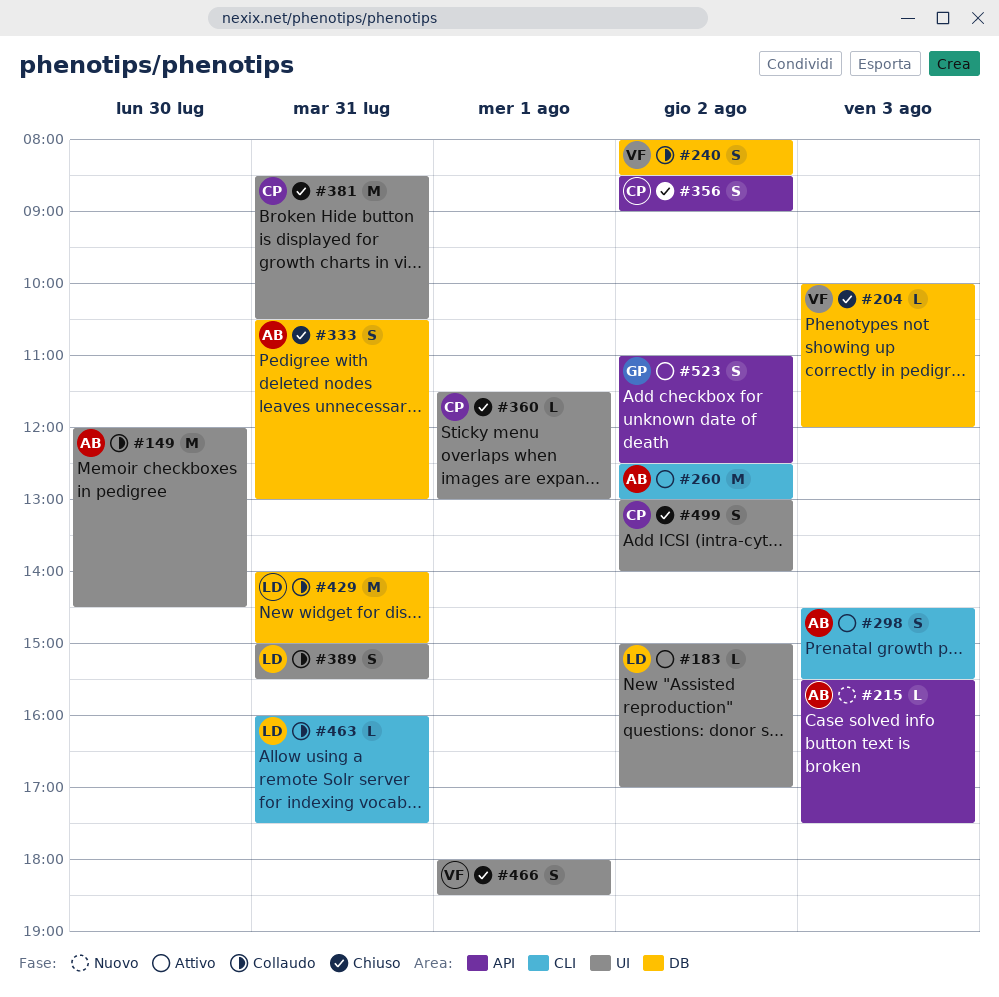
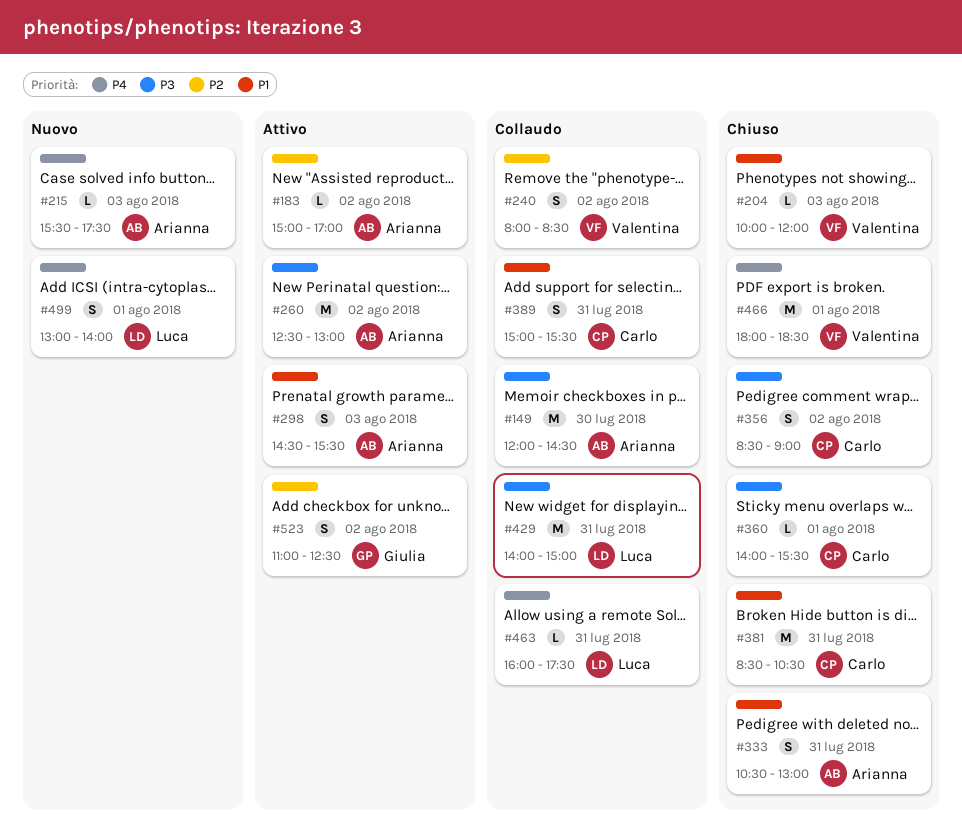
#183, owner: Luca -> Arianna
#360, begins: 11:30 -> 14:00
#360, ends: 13:00 -> 15:30
#389, owner: Luca -> Carlo
#466, estimate: S -> M
#499, status: Chiuso -> Nuovo
#499, owner: Carlo -> Luca
#499, day: Aug 2 -> Aug 1

